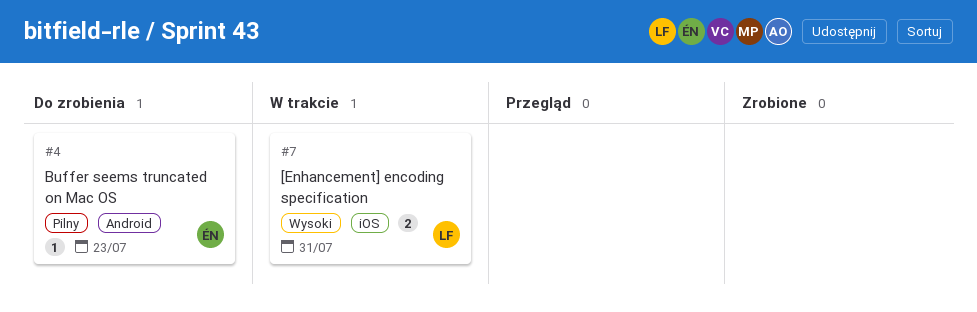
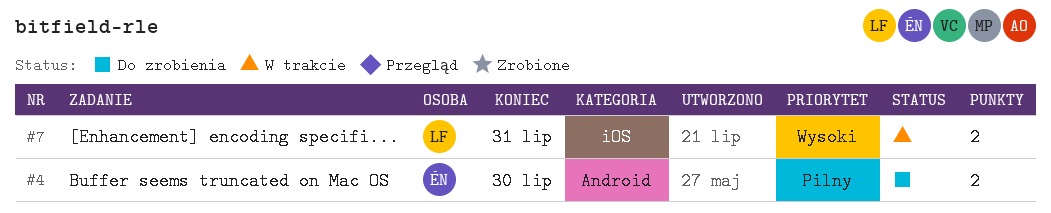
#4, estimate: 1 -> 2
#4, due: Jul 23 -> Jul 30

